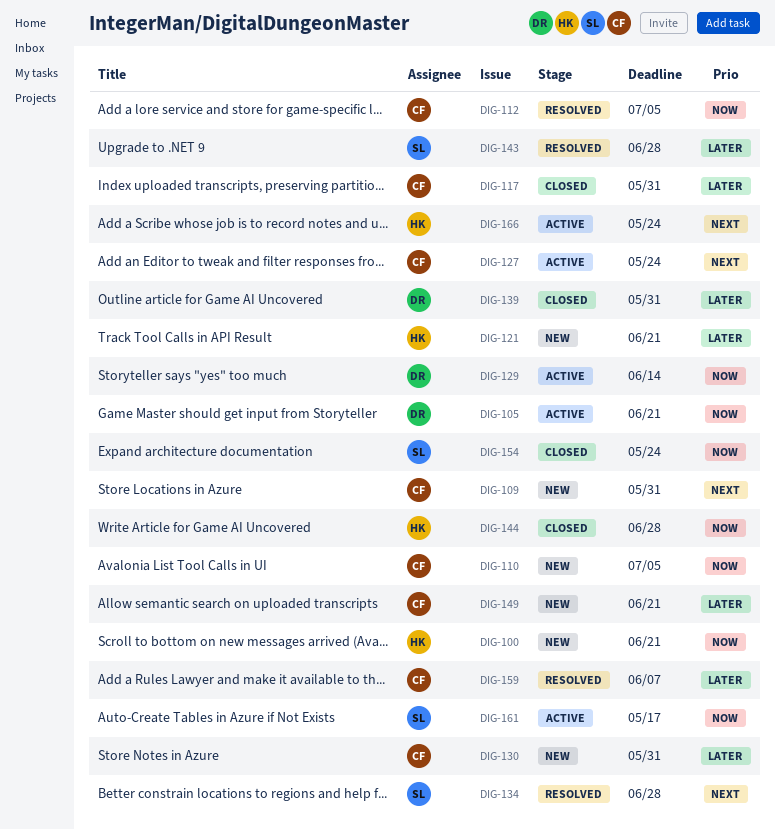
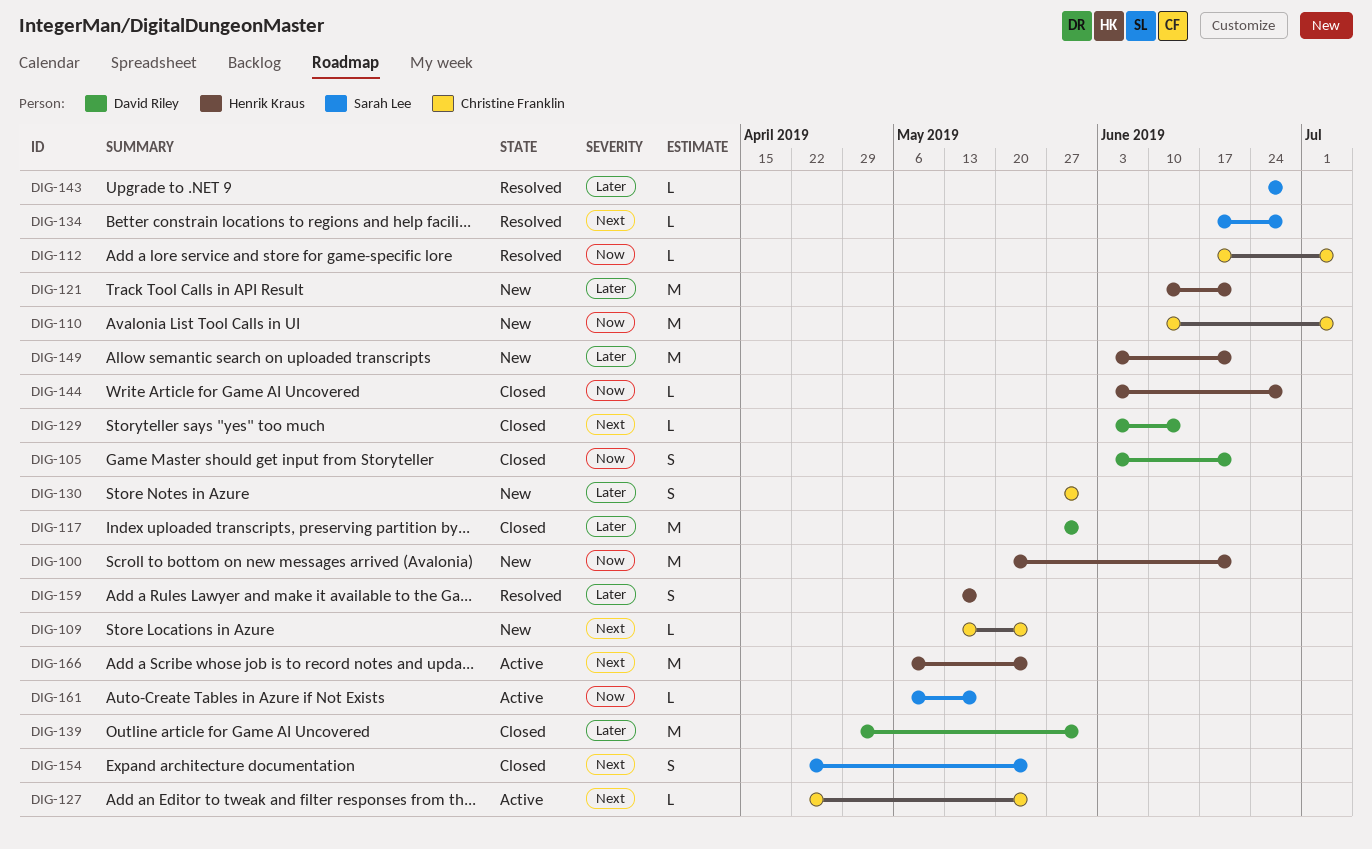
DIG-105, status: Active -> Closed
DIG-109, due: May 31 -> May 24
DIG-117, owner: Christine Franklin -> David Riley
DIG-129, status: Active -> Closed
DIG-129, priority: Now -> Next
DIG-149, owner: Christine Franklin -> Henrik Kraus
DIG-154, priority: Now -> Next
DIG-159, owner: Christine Franklin -> Henrik Kraus
DIG-159, due: Jun 7 -> May 17

